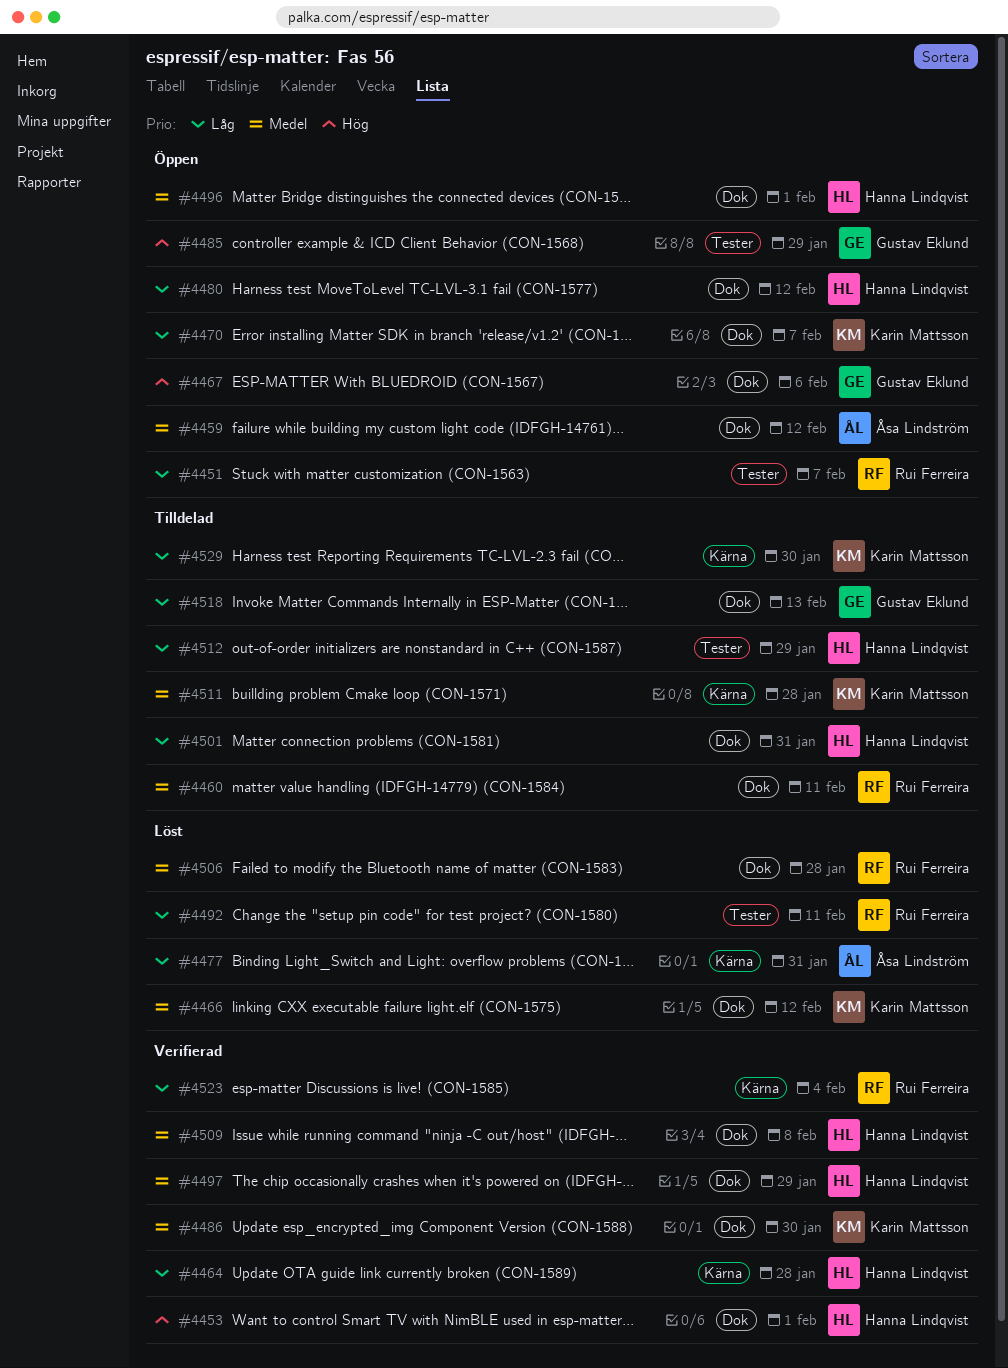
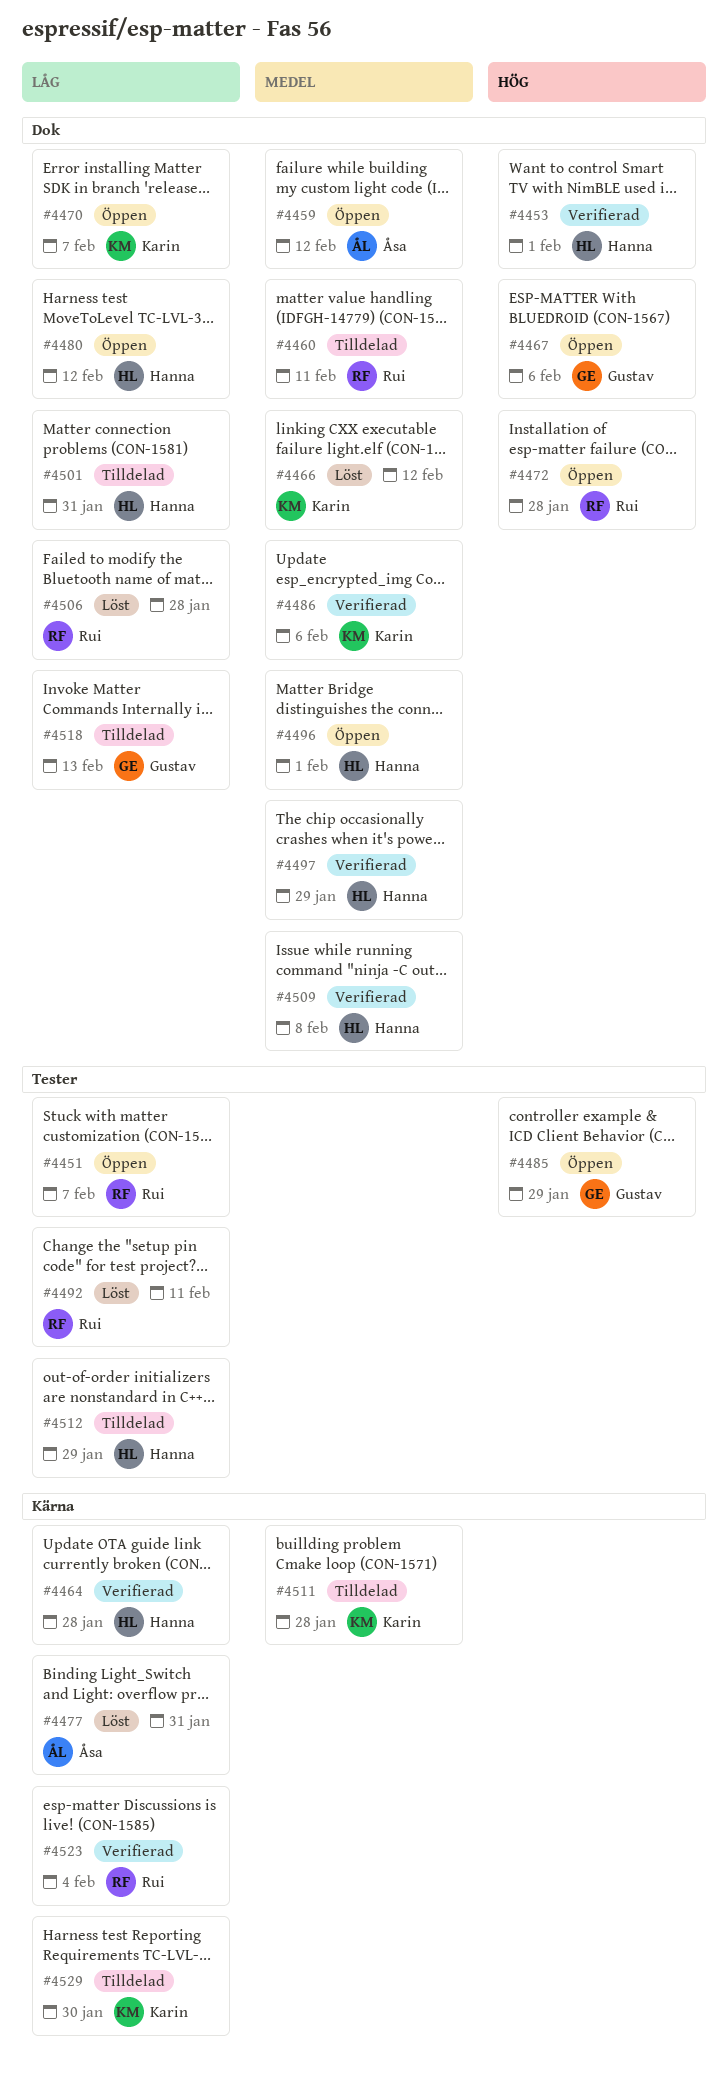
#4472: none -> present
#4486, due: Jan 30 -> Feb 6
#4506, priority: Medel -> Låg

